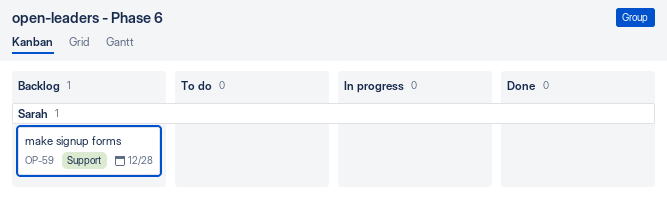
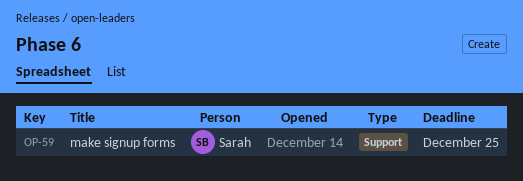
OP-59, due: Dec 28 -> Dec 25

